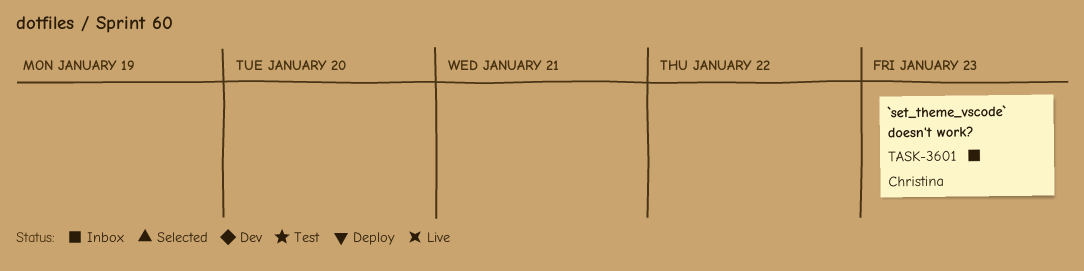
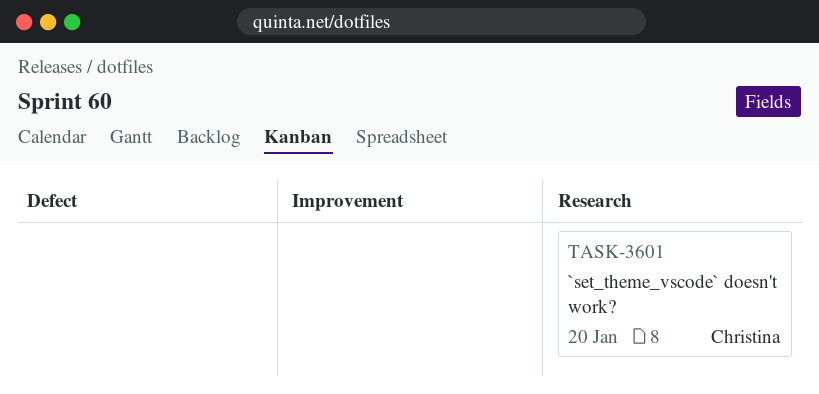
TASK-3601, due: Jan 23 -> Jan 20

